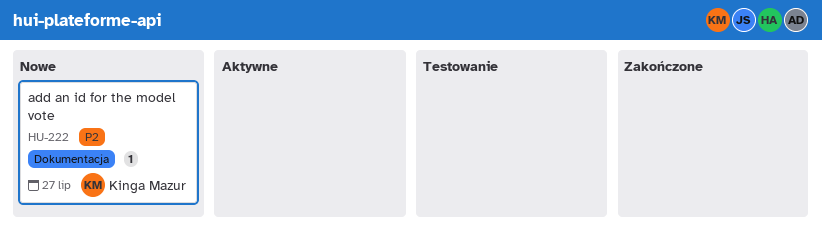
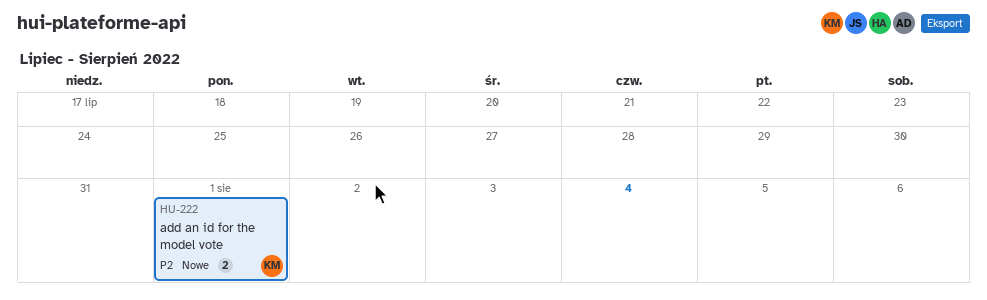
HU-222, estimate: 1 -> 2
HU-222, due: Jul 27 -> Aug 1

